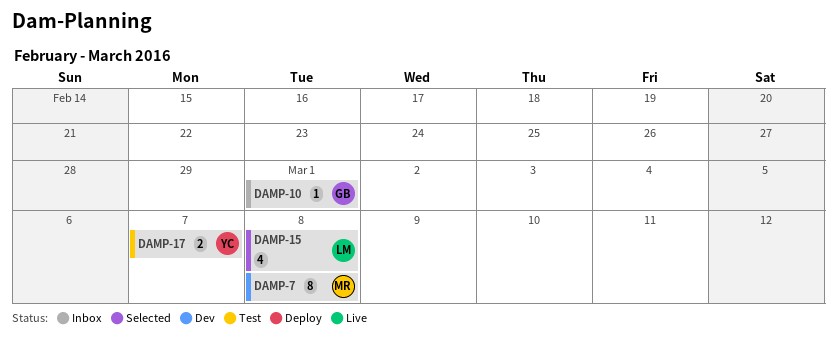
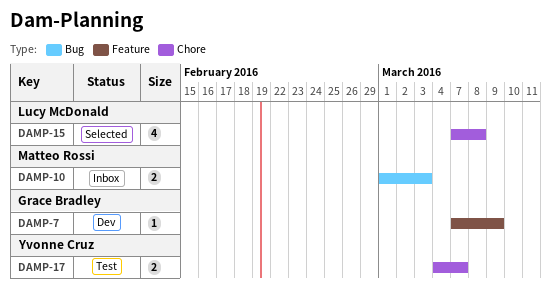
DAMP-7, owner: Matteo Rossi -> Grace Bradley
DAMP-7, estimate: 8 -> 1
DAMP-7, due: Mar 8 -> Mar 9
DAMP-10, owner: Grace Bradley -> Matteo Rossi
DAMP-10, estimate: 1 -> 2
DAMP-10, due: Mar 1 -> Mar 3

